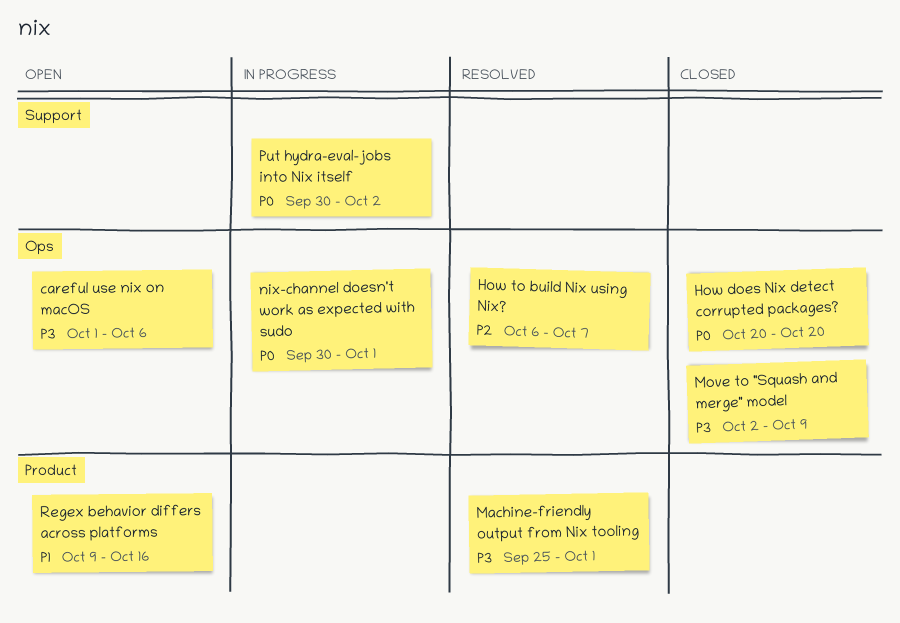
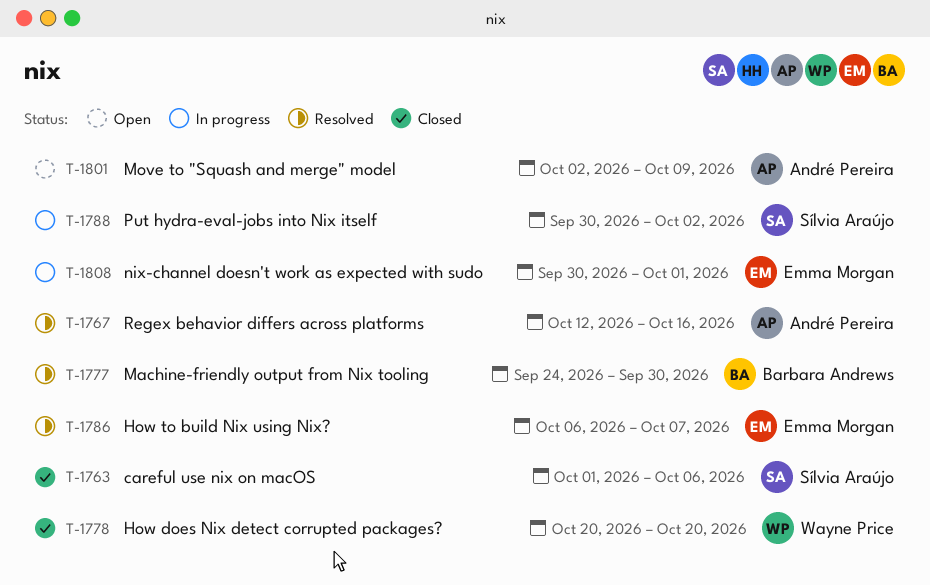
careful use nix on macOS, status: Open -> Closed
Machine-friendly output from Nix tooling, start: Sep 25 -> Sep 24
Machine-friendly output from Nix tooling, due: Oct 1 -> Sep 30
Move to "Squash and merge" model, status: Closed -> Open
Regex behavior differs across platforms, status: Open -> Resolved
Regex behavior differs across platforms, start: Oct 9 -> Oct 12

